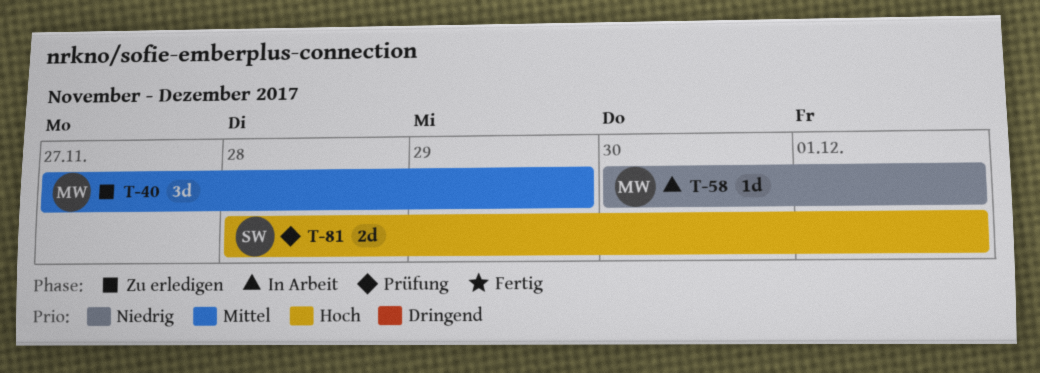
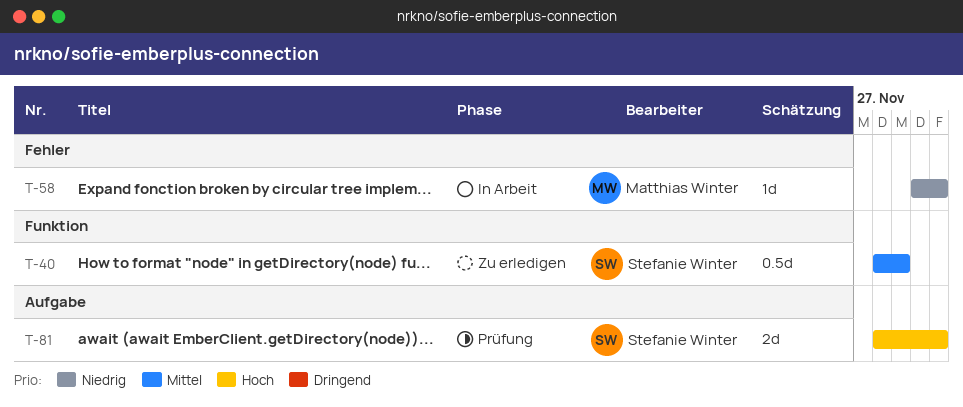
T-40, owner: Matthias Winter -> Stefanie Winter
T-40, estimate: 3d -> 0.5d
T-40, start: Nov 27 -> Nov 28

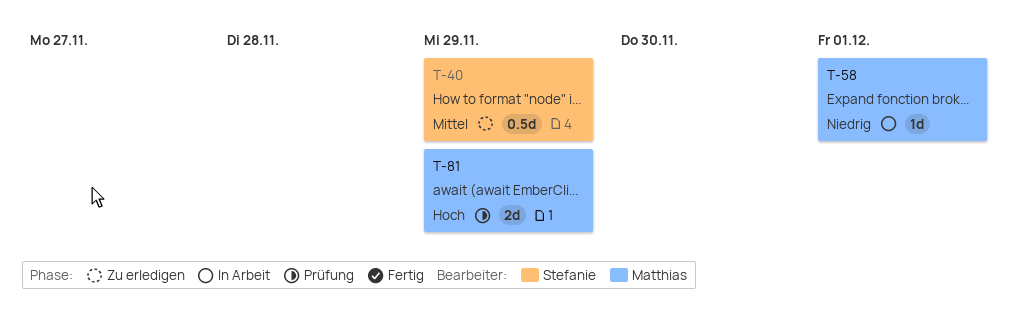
T-81, owner: Stefanie Winter -> Matthias Winter
T-81, due: Dec 1 -> Nov 29

